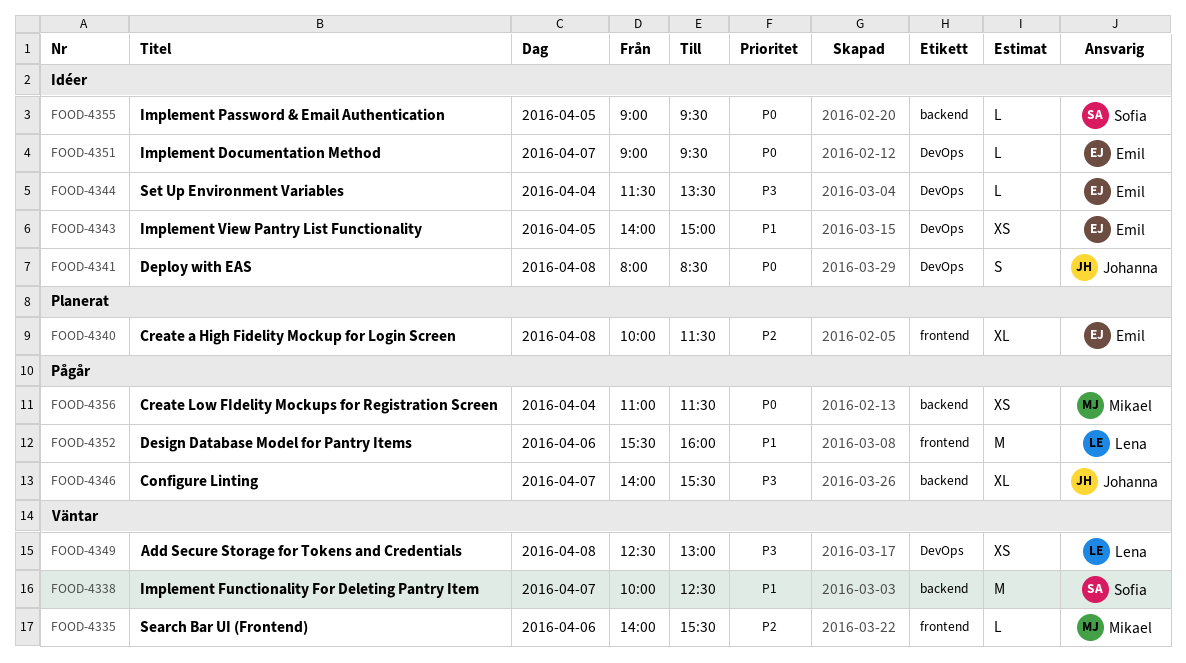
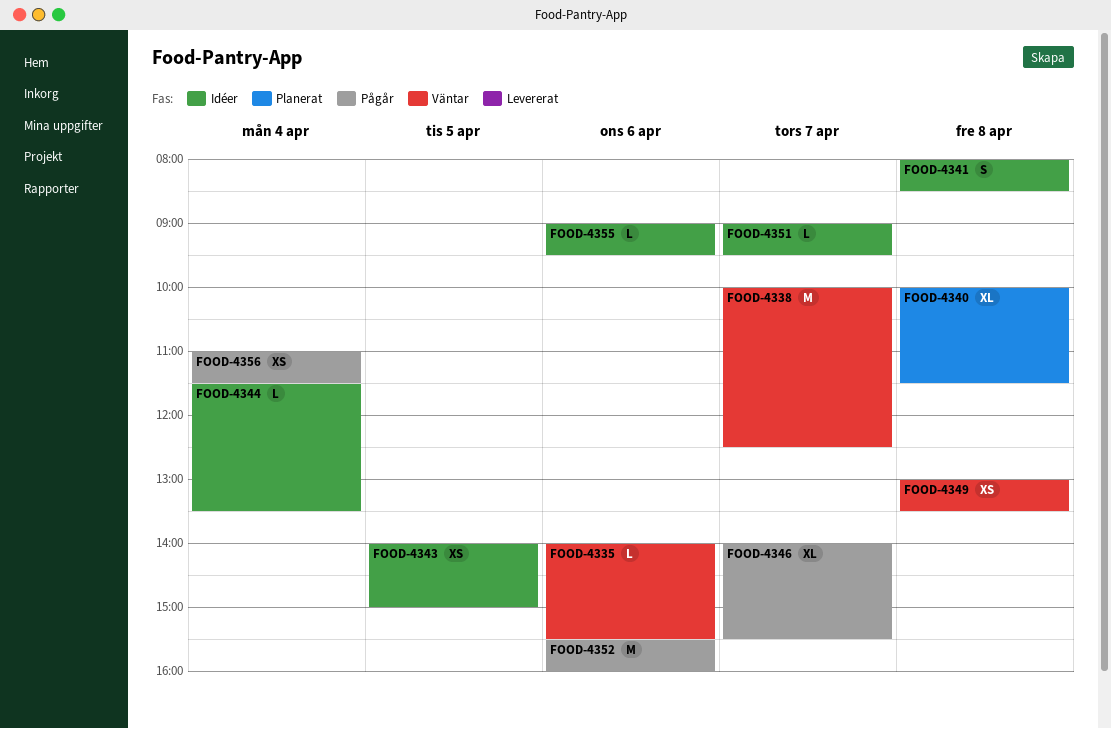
FOOD-4349, begins: 12:30 -> 13:00
FOOD-4349, ends: 13:00 -> 13:30
FOOD-4355, day: Apr 5 -> Apr 6

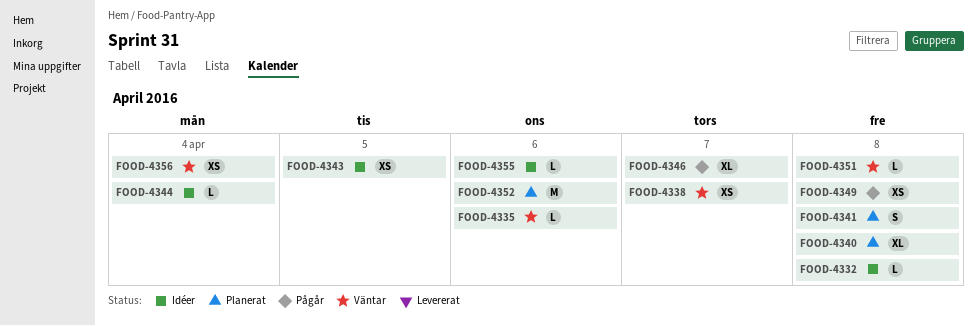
FOOD-4332: none -> present
FOOD-4338, estimate: M -> XS
FOOD-4341, status: Idéer -> Planerat
FOOD-4349, status: Väntar -> Pågår
FOOD-4351, status: Idéer -> Väntar
FOOD-4351, day: Apr 7 -> Apr 8
FOOD-4352, status: Pågår -> Planerat
FOOD-4356, status: Pågår -> Väntar

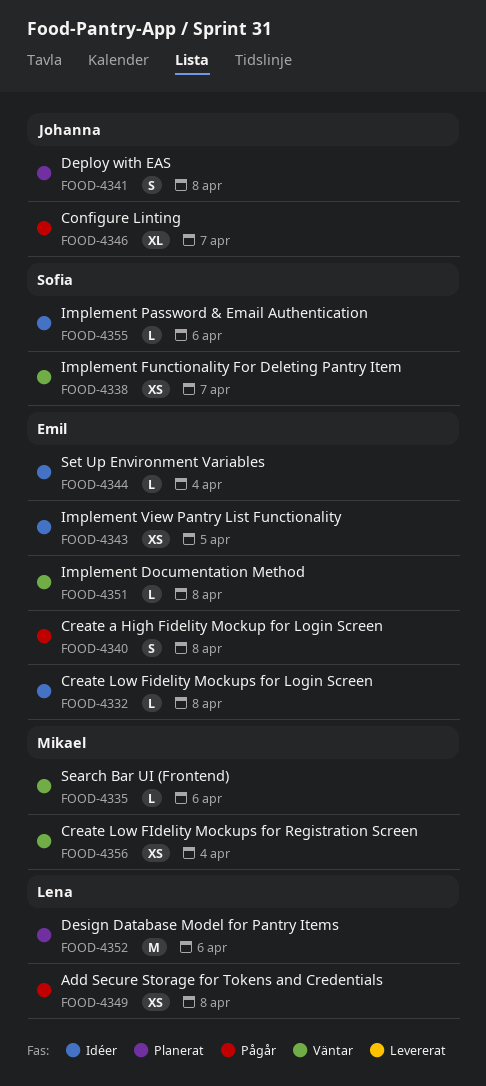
FOOD-4340, status: Planerat -> Pågår
FOOD-4340, estimate: XL -> S

